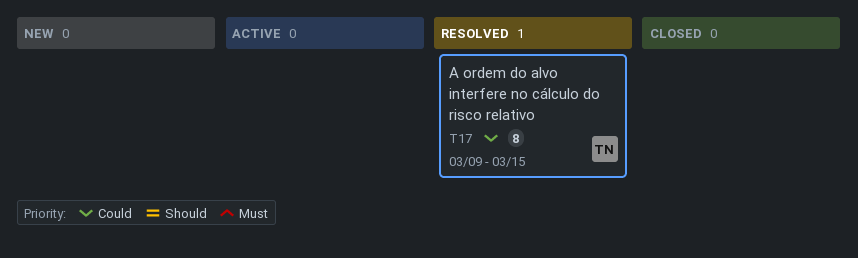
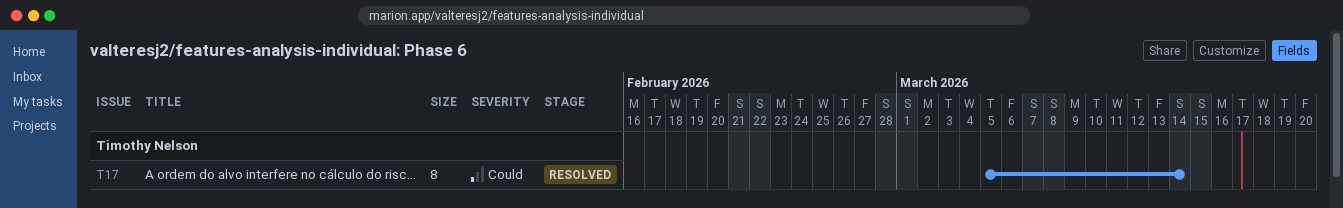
T17, start: Mar 9 -> Mar 5
T17, due: Mar 15 -> Mar 14

